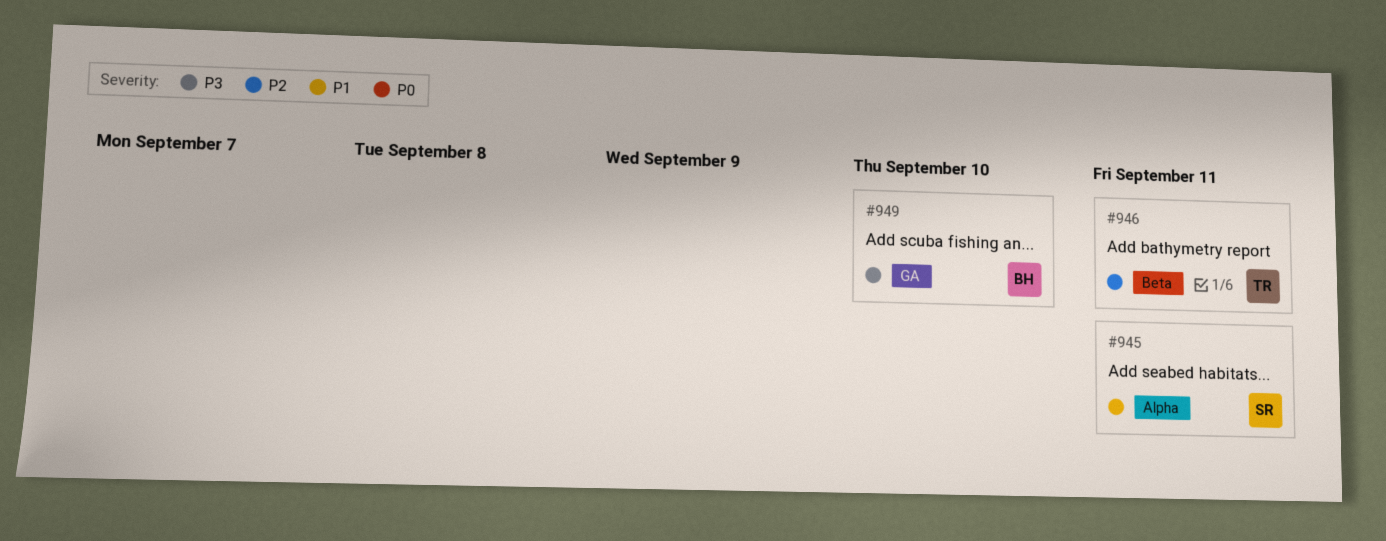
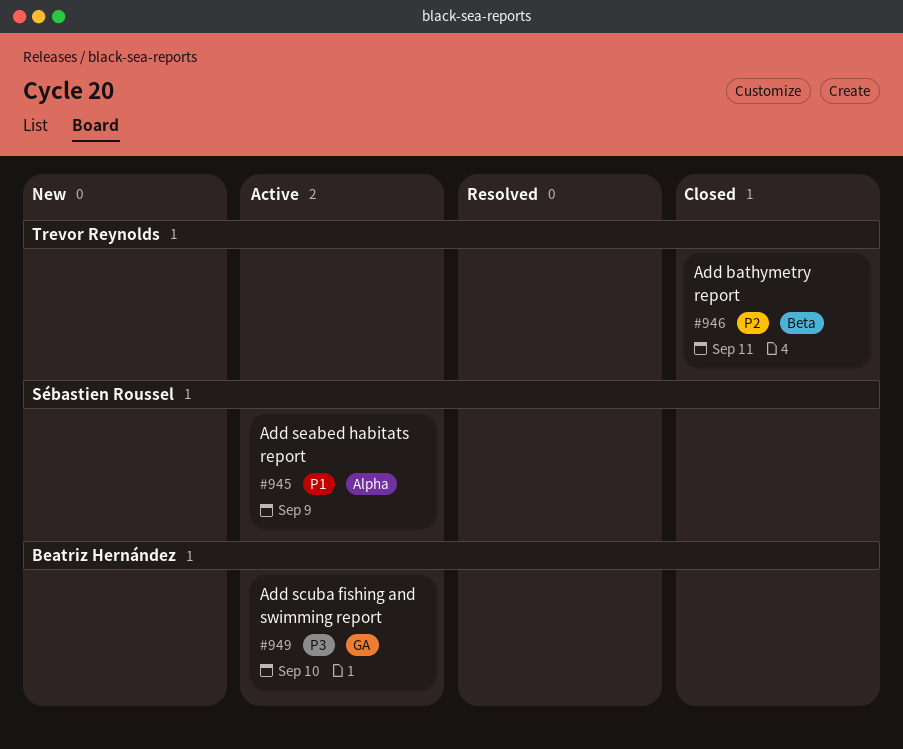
#945, due: Sep 11 -> Sep 9

